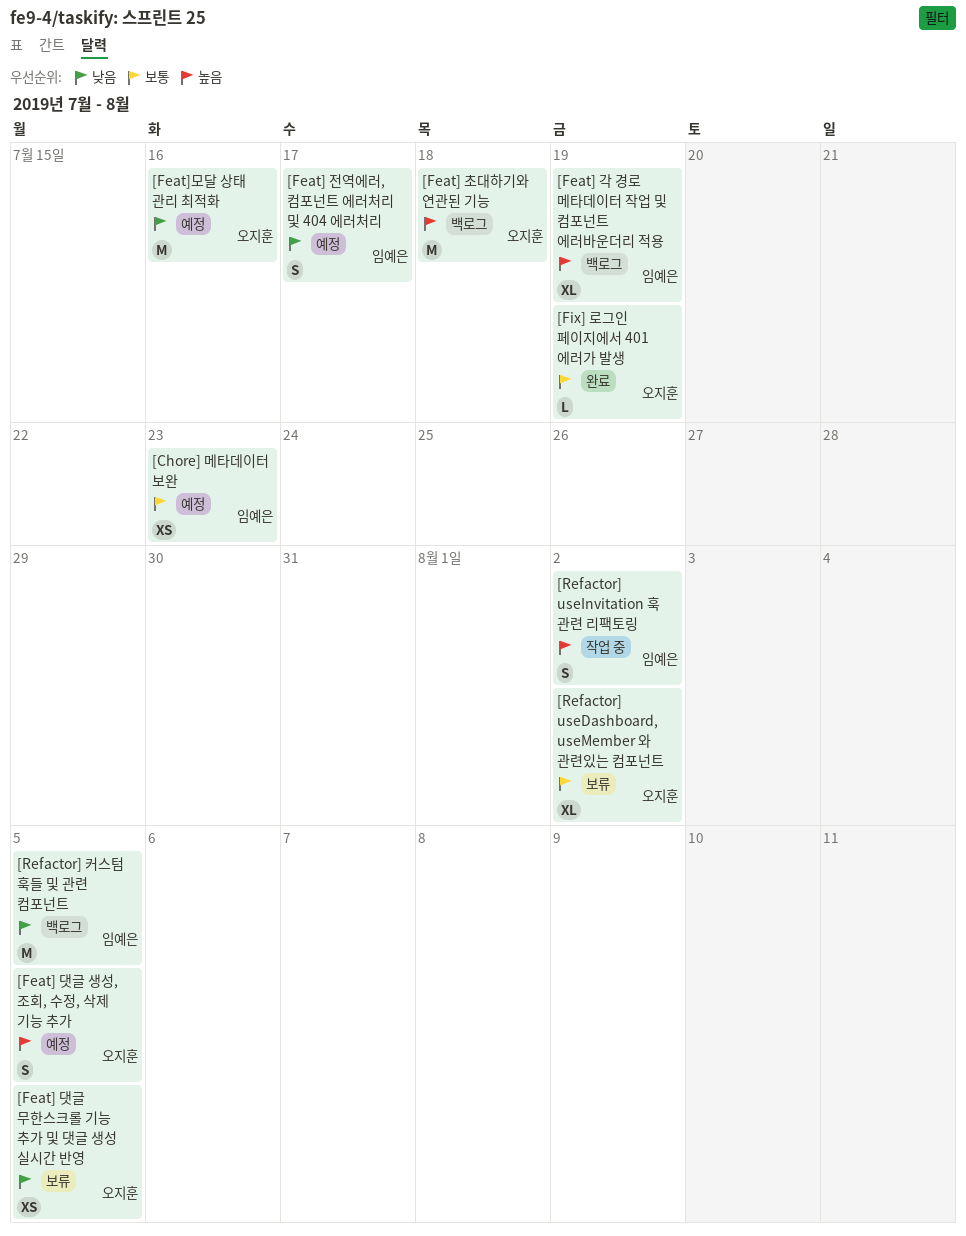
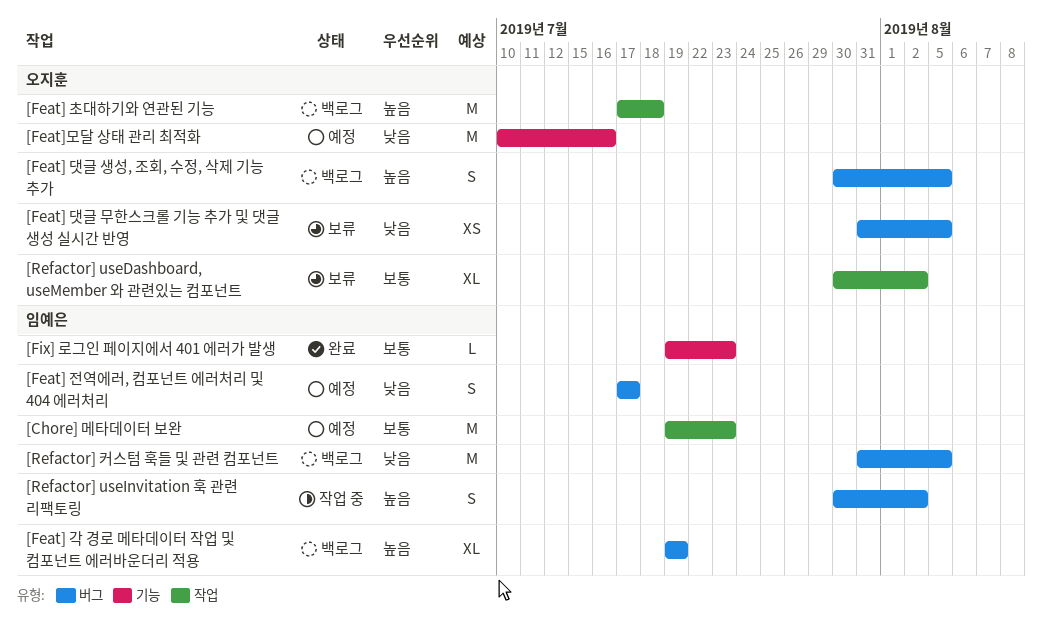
[Chore] 메타데이터 보완, estimate: XS -> M
[Feat] 댓글 생성, 조회, 수정, 삭제 기능 추가, status: 예정 -> 백로그
[Fix] 로그인 페이지에서 401 에러가 발생, owner: 오지훈 -> 임예은
[Fix] 로그인 페이지에서 401 에러가 발생, due: Jul 19 -> Jul 23

